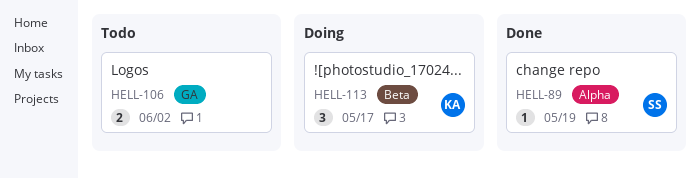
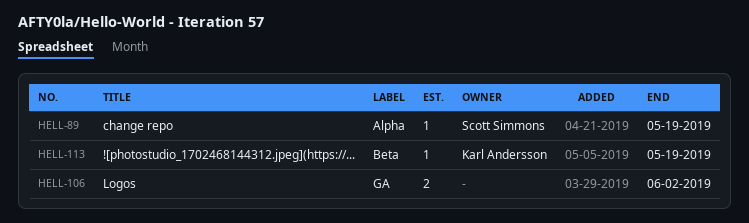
HELL-113, estimate: 3 -> 1
HELL-113, due: May 17 -> May 19

